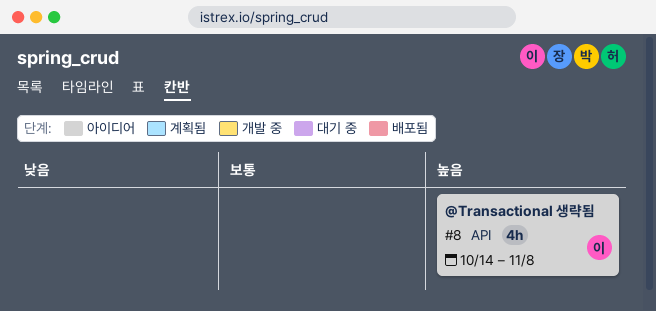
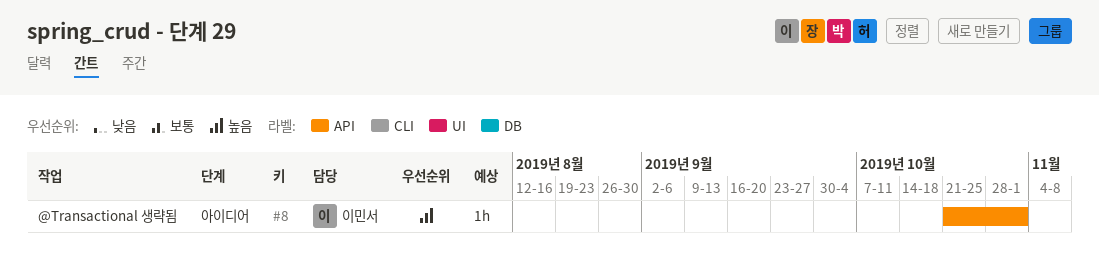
#8, estimate: 4h -> 1h
#8, start: Oct 14 -> Oct 21
#8, due: Nov 8 -> Nov 1

